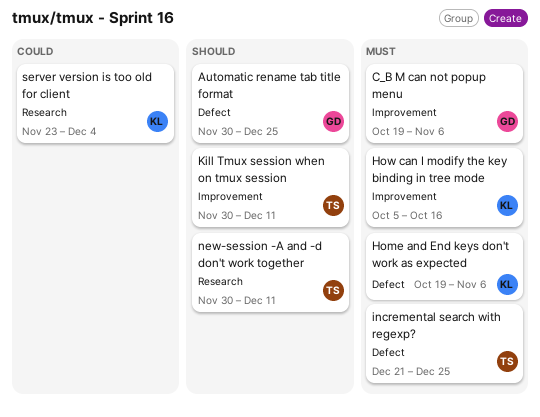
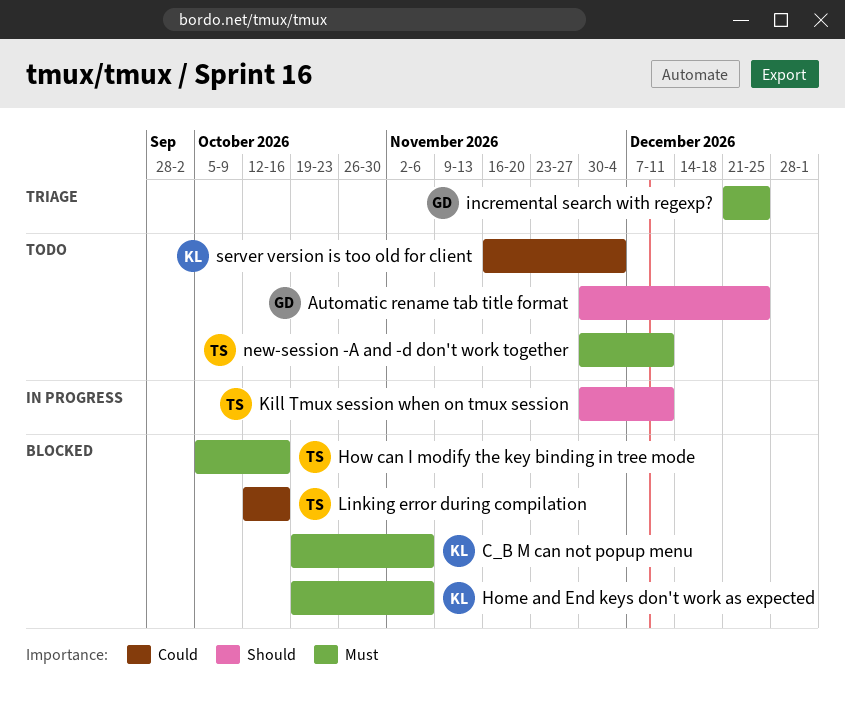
C_B M can not popup menu, owner: GD -> KL
How can I modify the key binding in tree mode, owner: KL -> TS
incremental search with regexp?, owner: TS -> GD
Linking error during compilation: none -> present
new-session -A and -d don't work together, priority: Should -> Must
server version is too old for client, start: Nov 23 -> Nov 16

